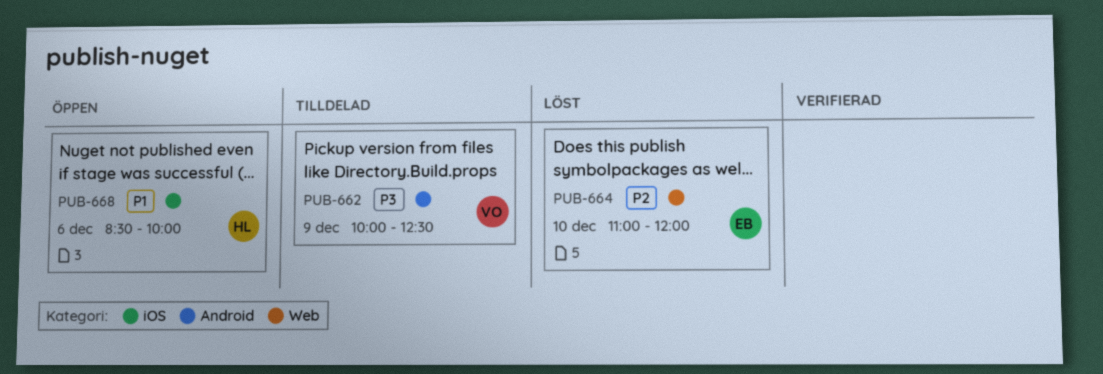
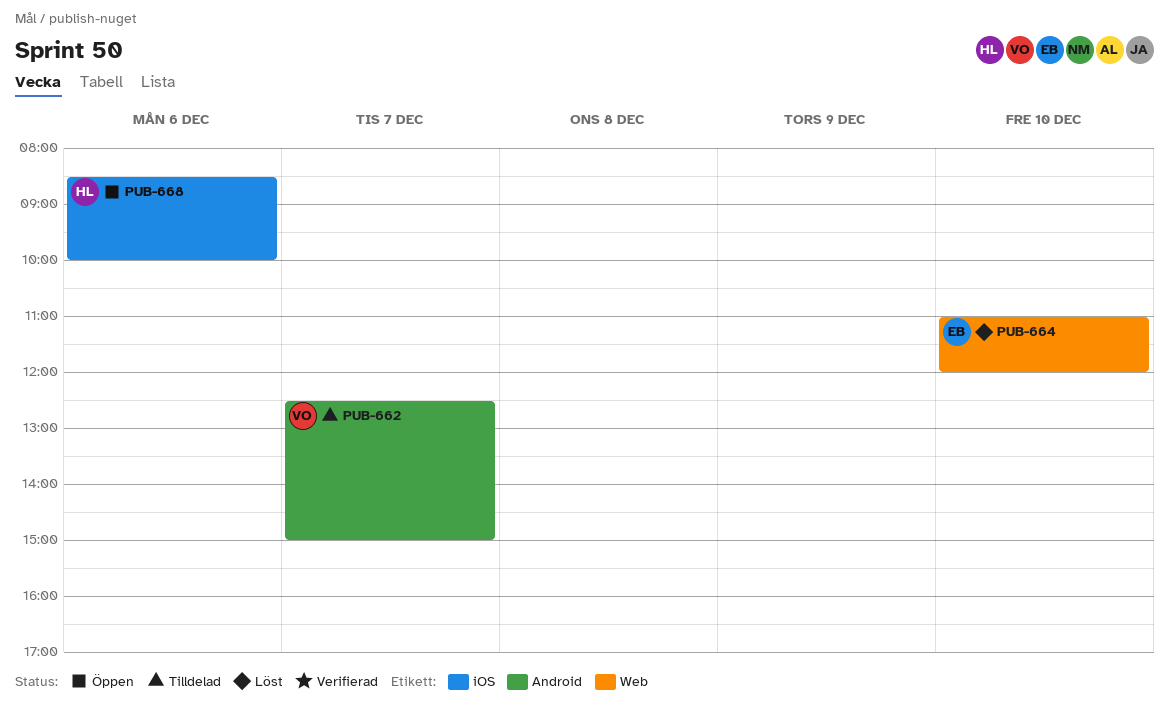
PUB-662, day: Dec 9 -> Dec 7
PUB-662, begins: 10:00 -> 12:30
PUB-662, ends: 12:30 -> 15:00

